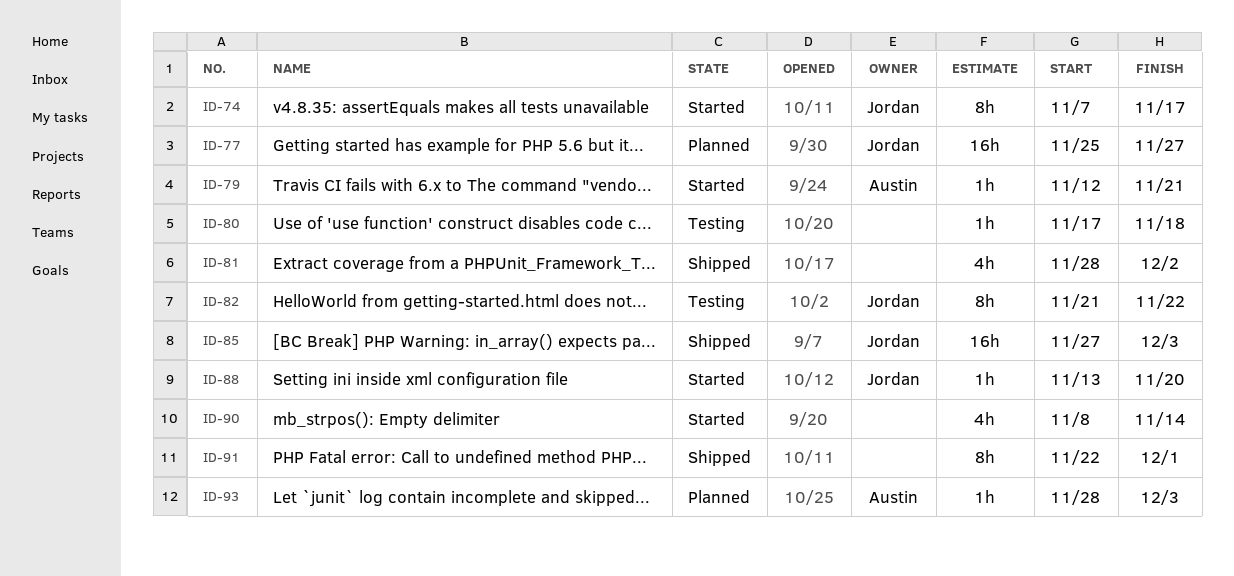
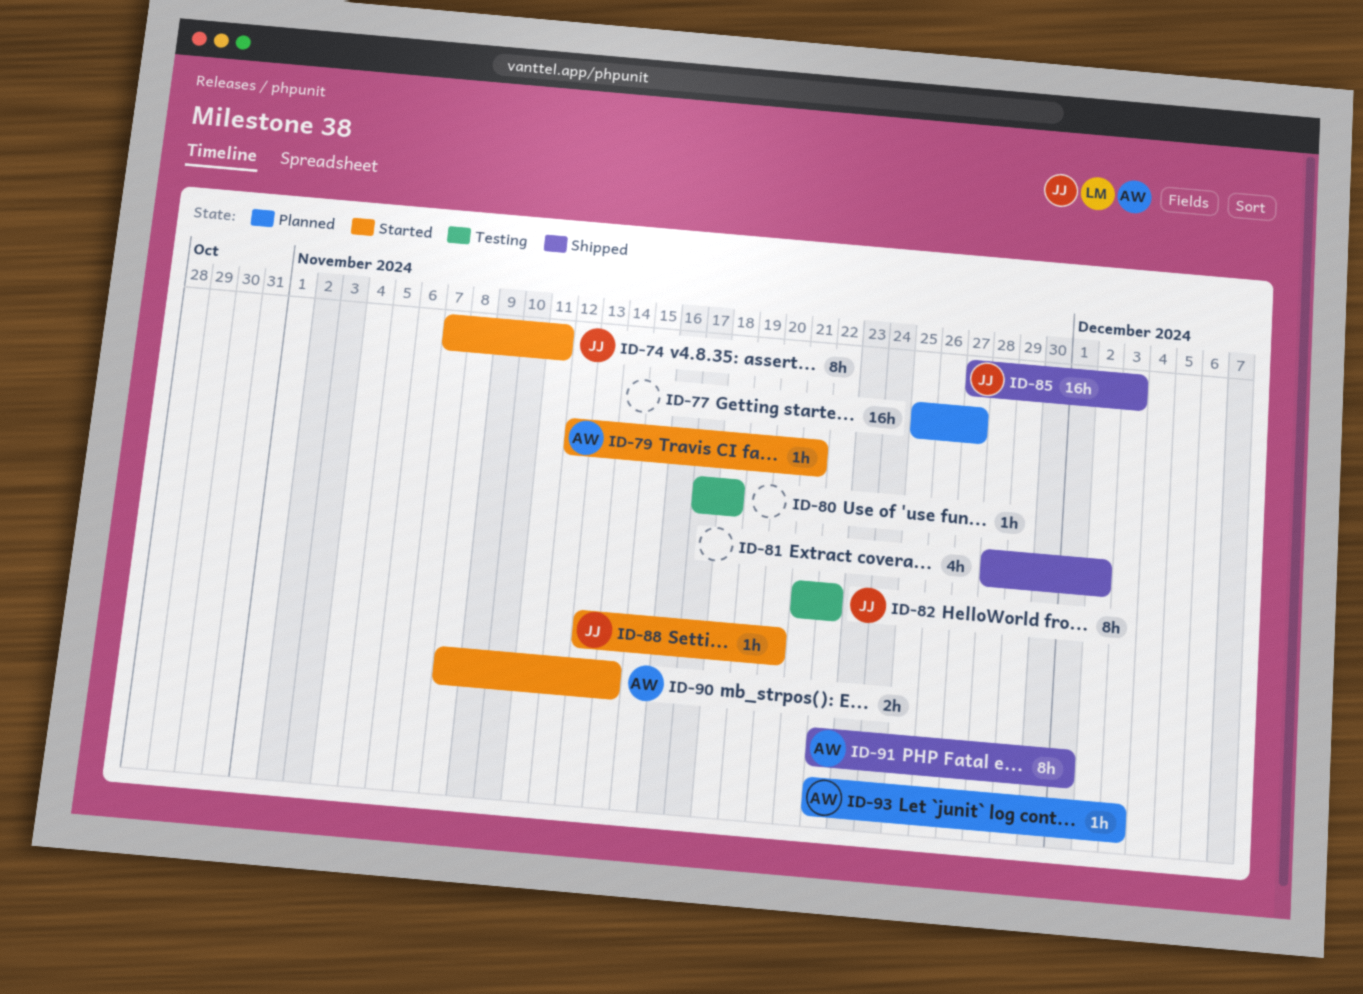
ID-74, due: Nov 17 -> Nov 11
ID-77, owner: Jordan -> none
ID-90, owner: none -> Austin
ID-90, estimate: 4h -> 2h
ID-91, owner: none -> Austin
ID-93, start: Nov 28 -> Nov 22

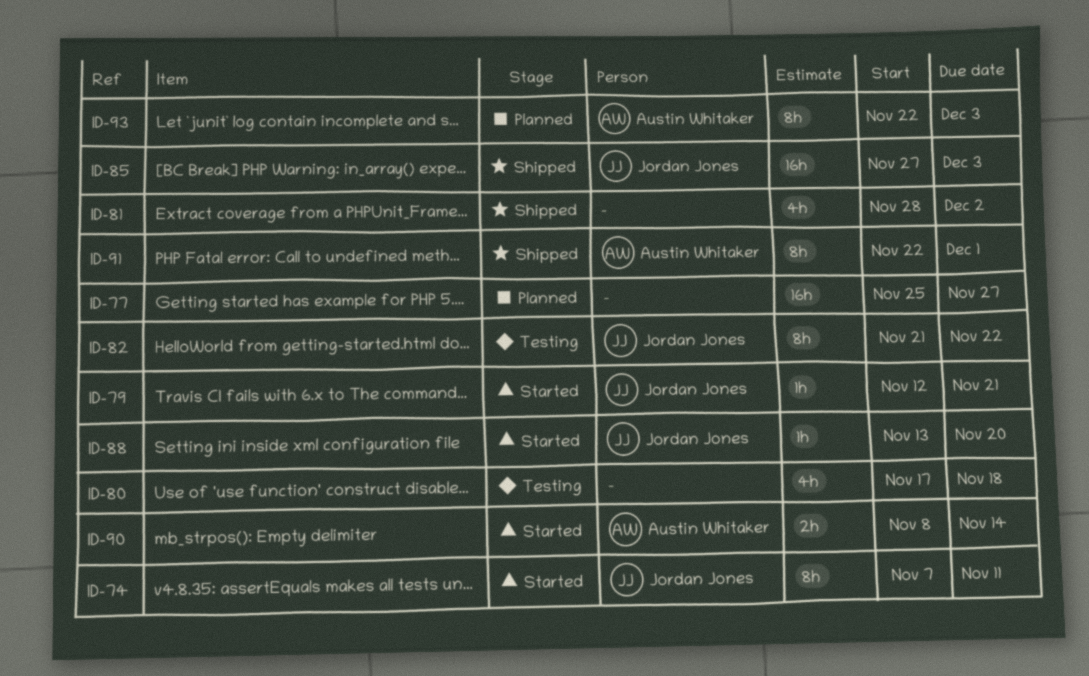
ID-79, owner: Austin Whitaker -> Jordan Jones
ID-80, estimate: 1h -> 4h
ID-93, estimate: 1h -> 8h

